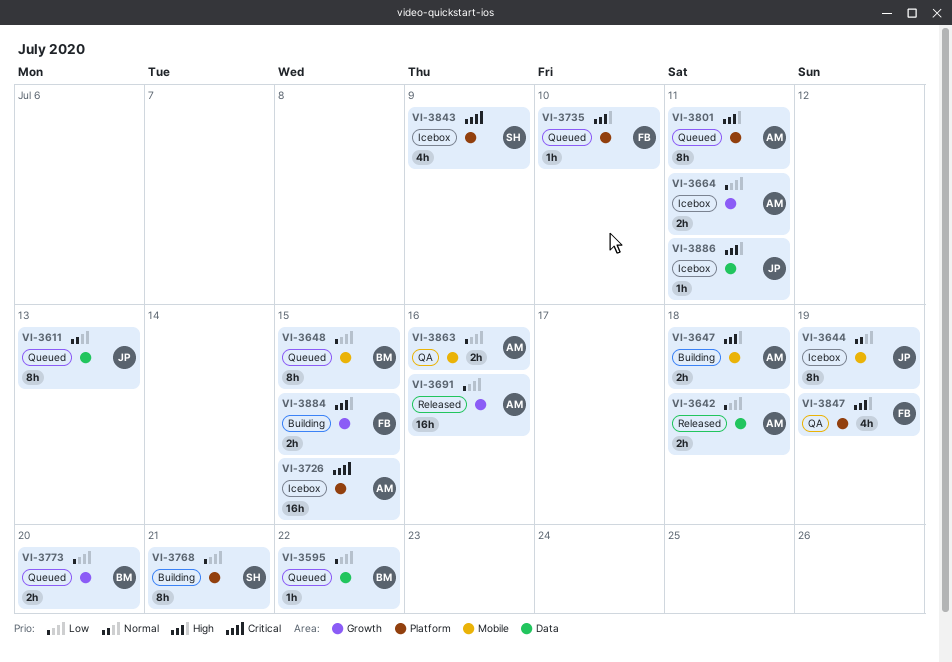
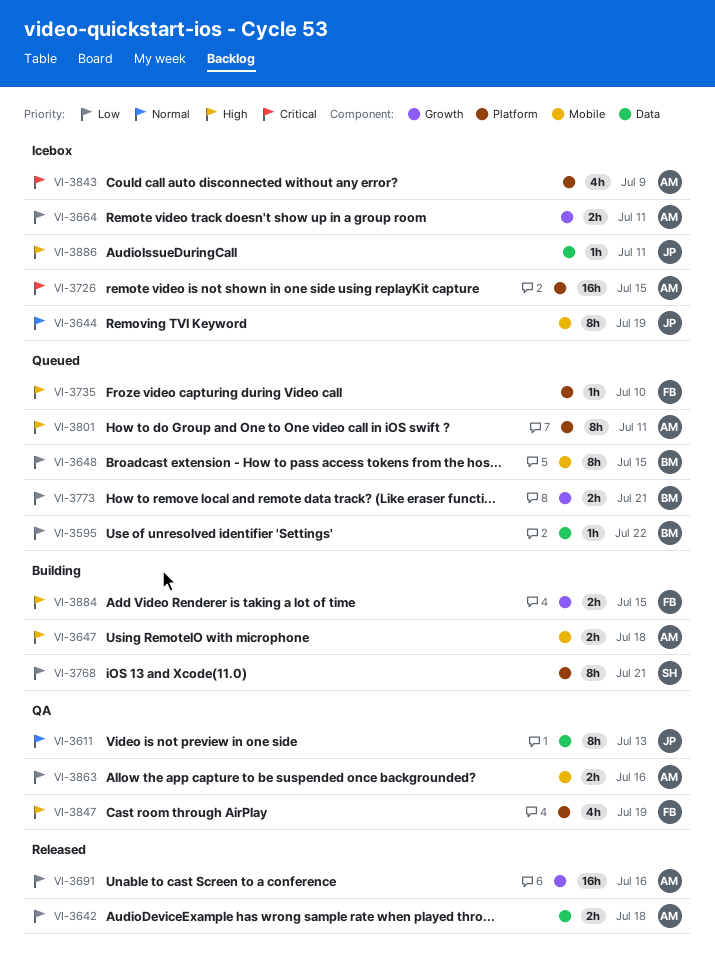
VI-3611, status: Queued -> QA
VI-3773, due: Jul 20 -> Jul 21
VI-3843, owner: SH -> AM

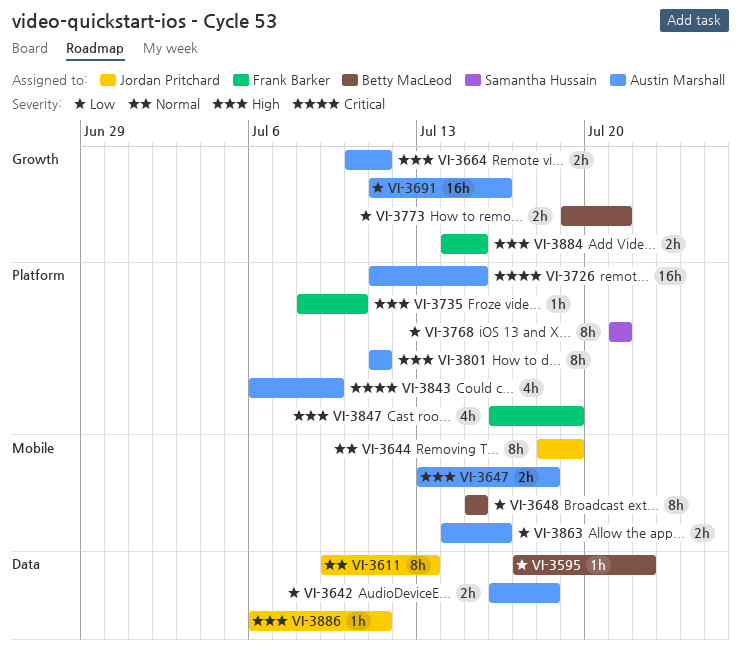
VI-3664, priority: Low -> High

